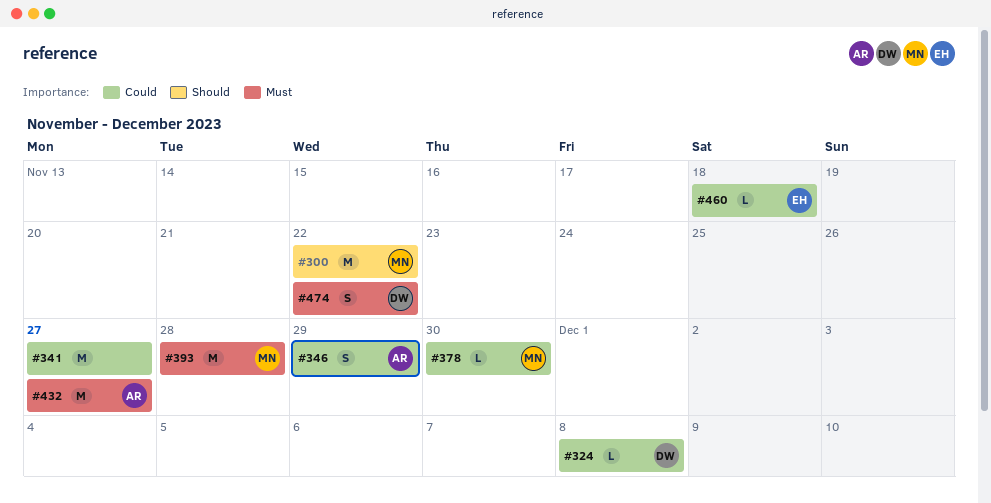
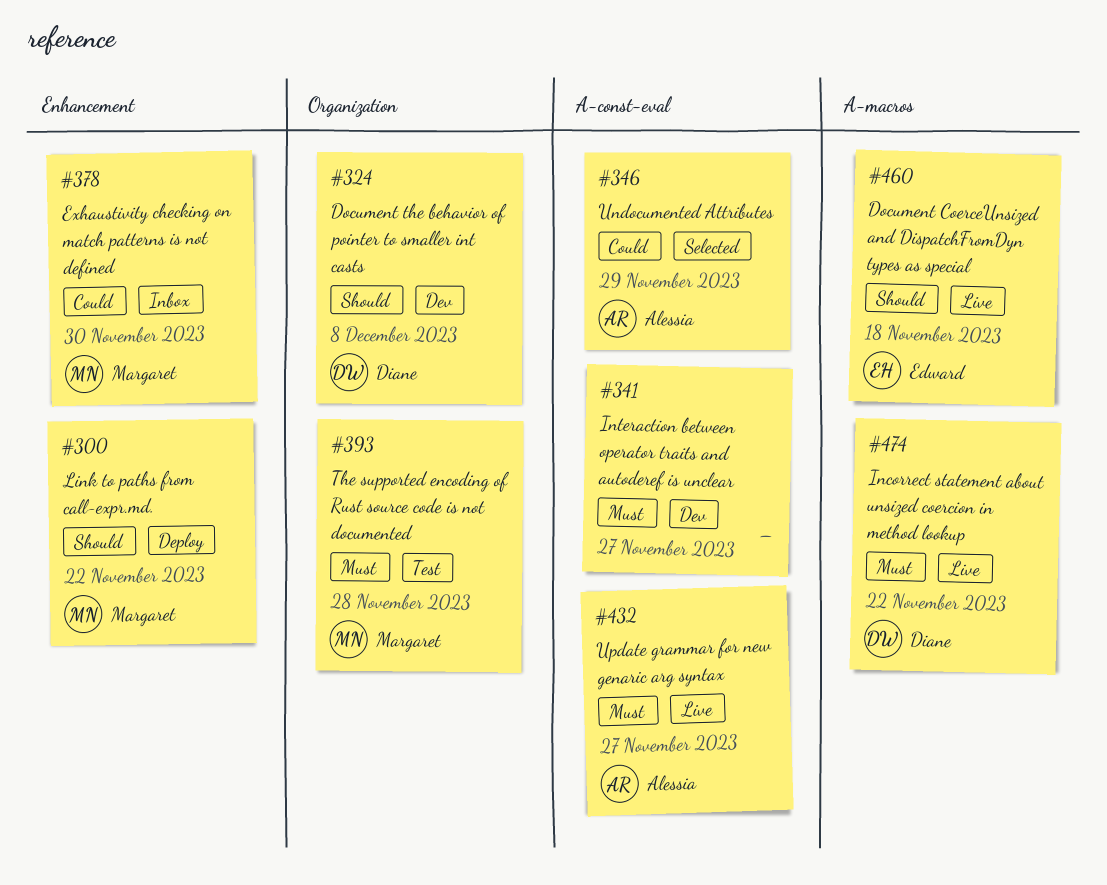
#324, priority: Could -> Should
#341, priority: Could -> Must
#460, priority: Could -> Should

